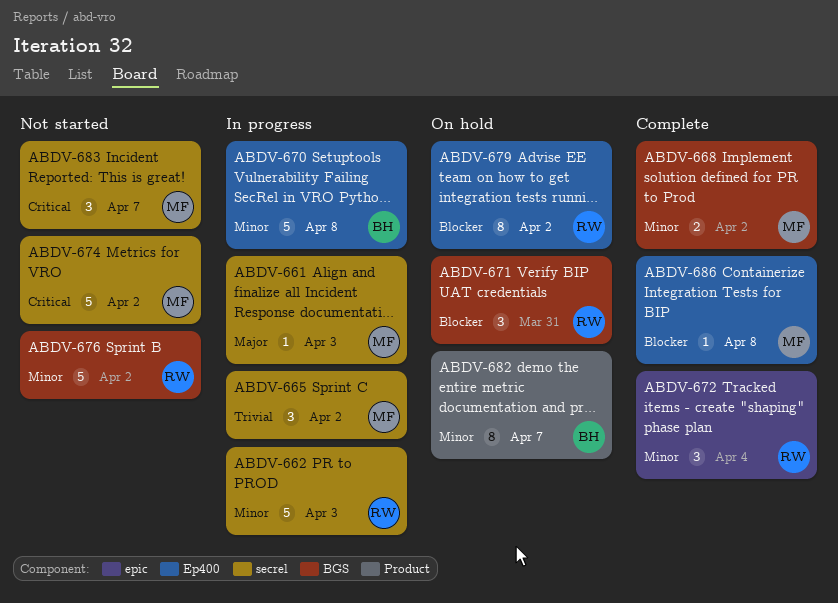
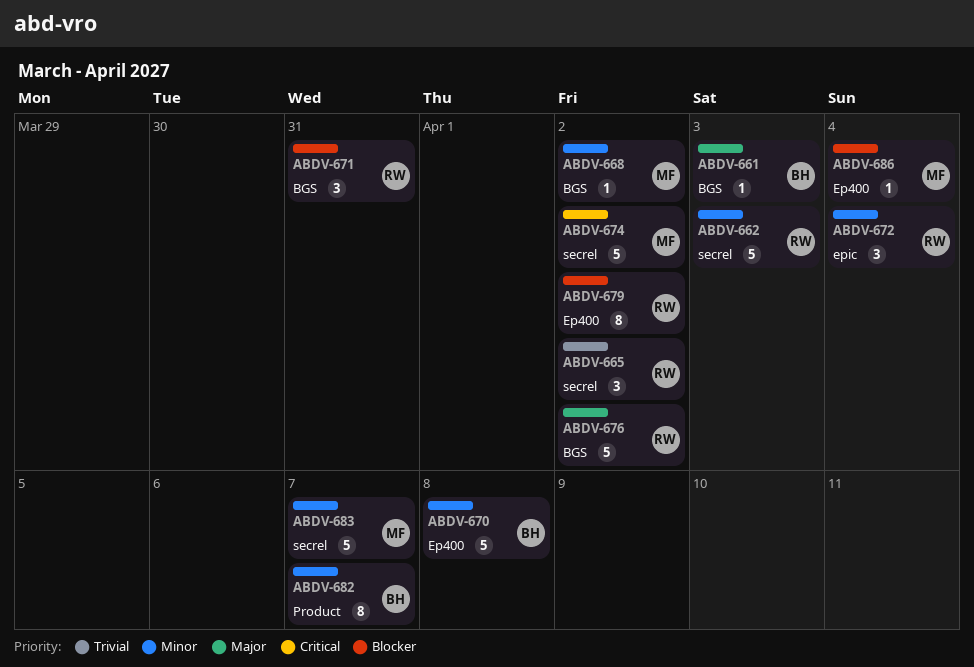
ABDV-661, owner: MF -> BH
ABDV-661, label: secrel -> BGS
ABDV-665, owner: MF -> RW
ABDV-668, estimate: 2 -> 1
ABDV-676, priority: Minor -> Major
ABDV-683, priority: Critical -> Minor
ABDV-683, estimate: 3 -> 5
ABDV-686, due: Apr 8 -> Apr 4

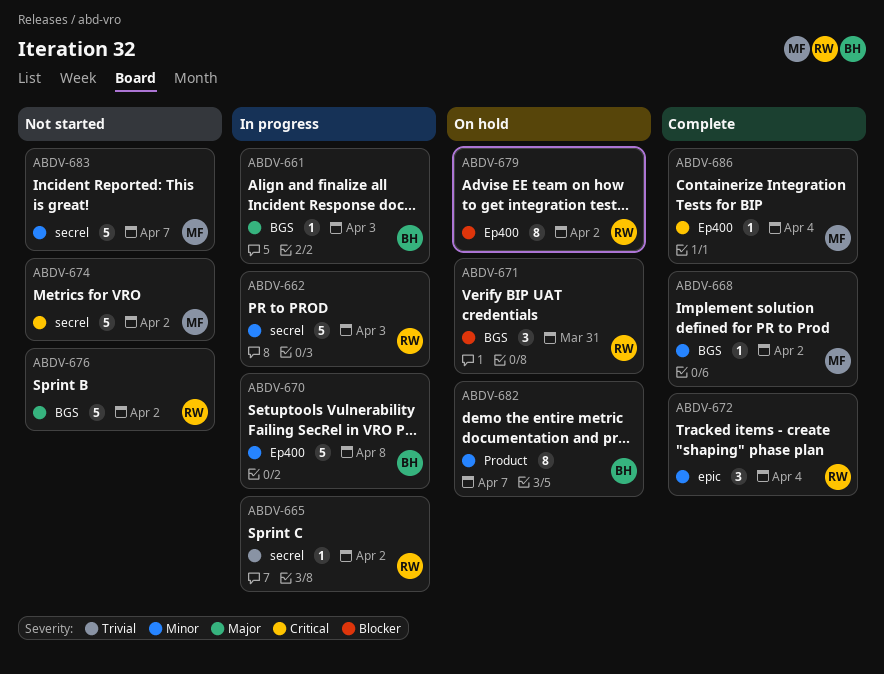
ABDV-665, estimate: 3 -> 1
ABDV-686, priority: Blocker -> Critical

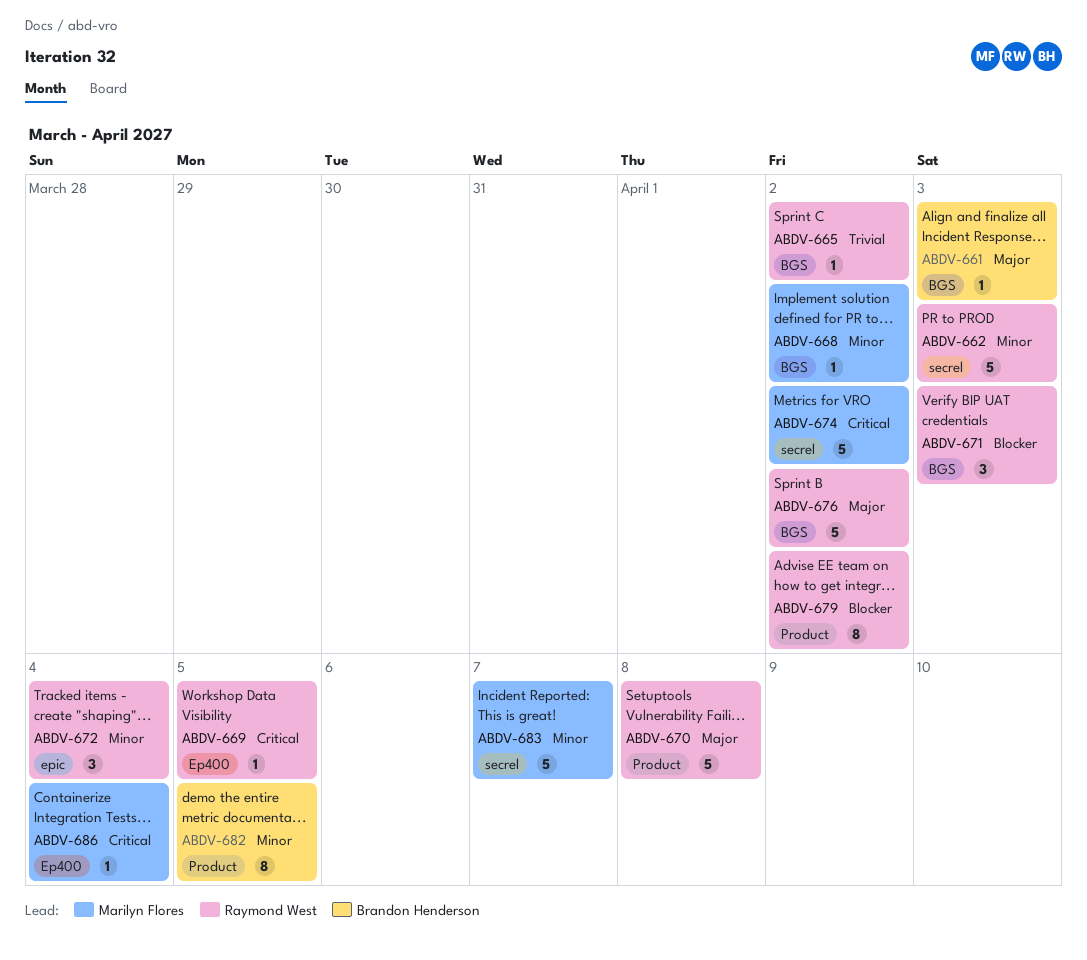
ABDV-665, label: secrel -> BGS
ABDV-669: none -> present
ABDV-670, owner: Brandon Henderson -> Raymond West
ABDV-670, priority: Minor -> Major
ABDV-670, label: Ep400 -> Product
ABDV-671, due: Mar 31 -> Apr 3
ABDV-679, label: Ep400 -> Product
ABDV-682, due: Apr 7 -> Apr 5

